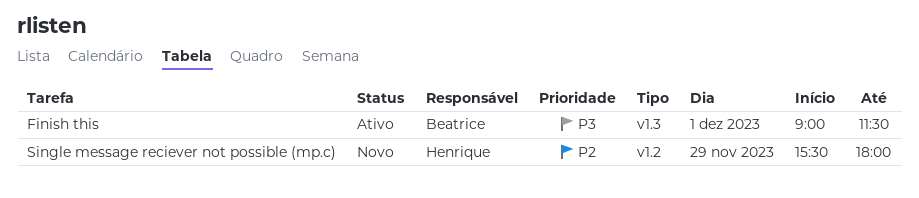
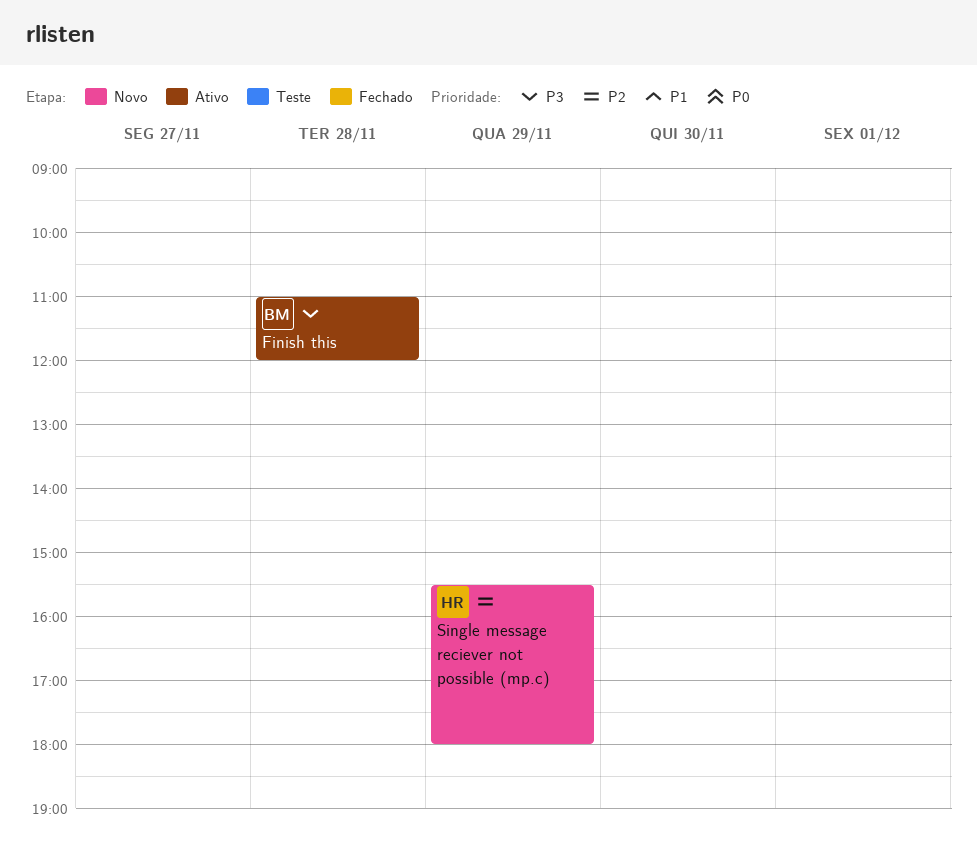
Finish this, day: Dec 1 -> Nov 28
Finish this, begins: 09:00 -> 11:00
Finish this, ends: 11:30 -> 12:00

